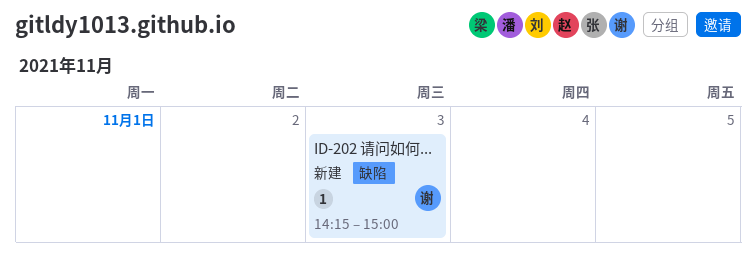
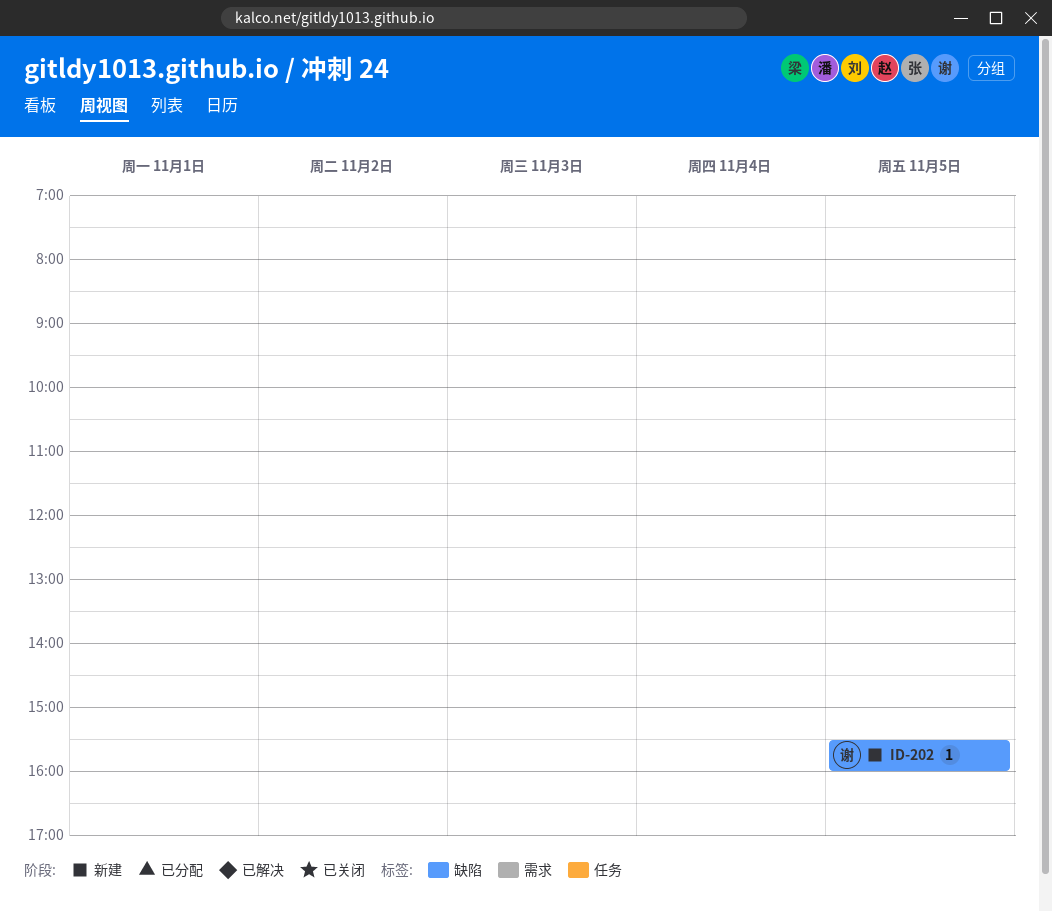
ID-202, day: Nov 3 -> Nov 5
ID-202, begins: 14:15 -> 15:30
ID-202, ends: 15:00 -> 16:00

